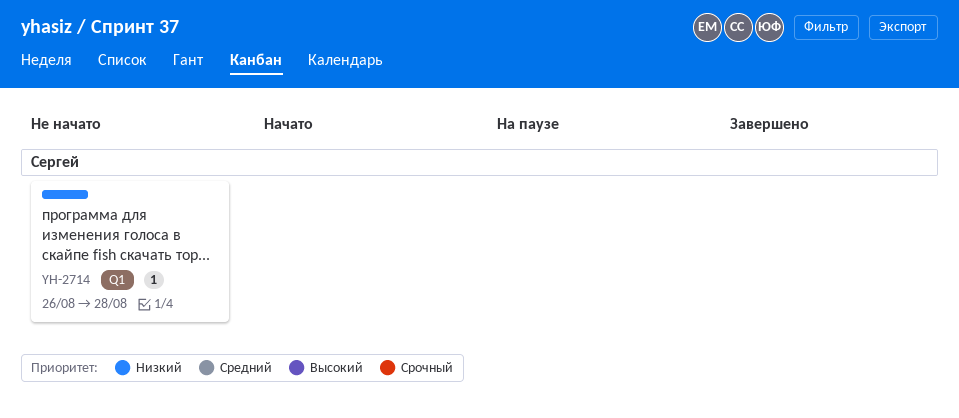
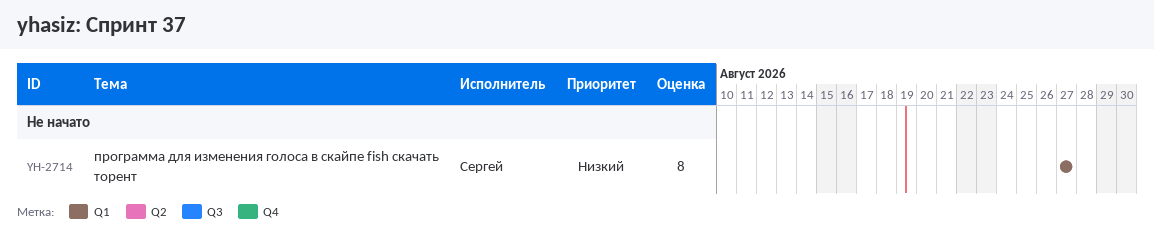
YH-2714, estimate: 1 -> 8
YH-2714, start: Aug 26 -> Aug 27
YH-2714, due: Aug 28 -> Aug 27

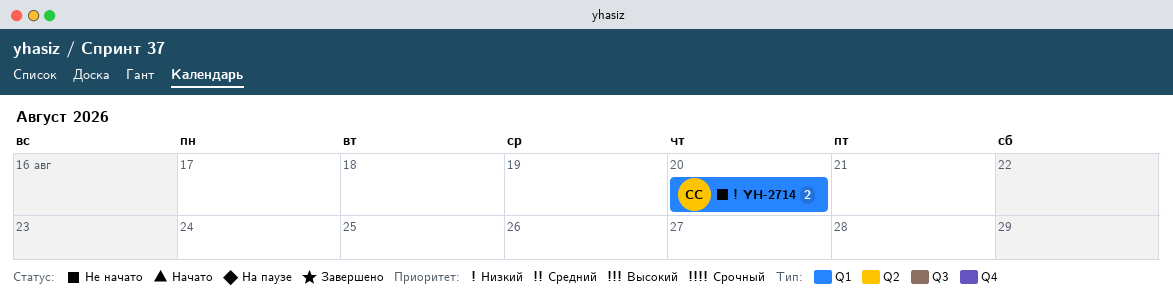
YH-2714, estimate: 8 -> 2
YH-2714, start: Aug 27 -> Aug 20
YH-2714, due: Aug 27 -> Aug 20

